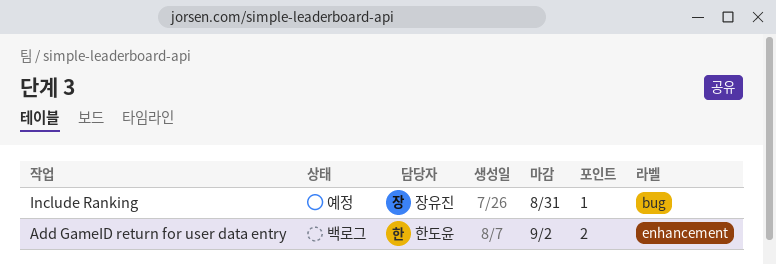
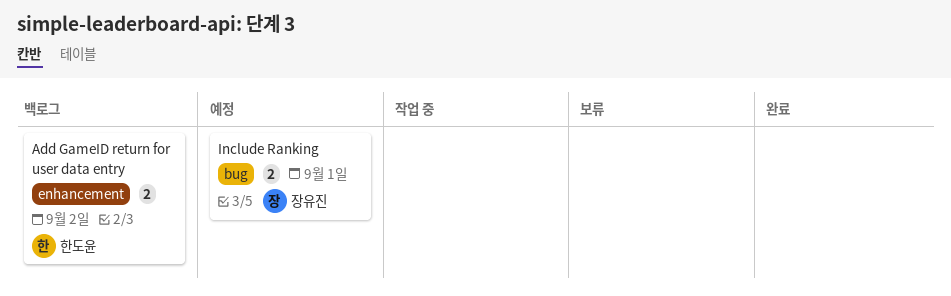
Include Ranking, estimate: 1 -> 2
Include Ranking, due: Aug 31 -> Sep 1

